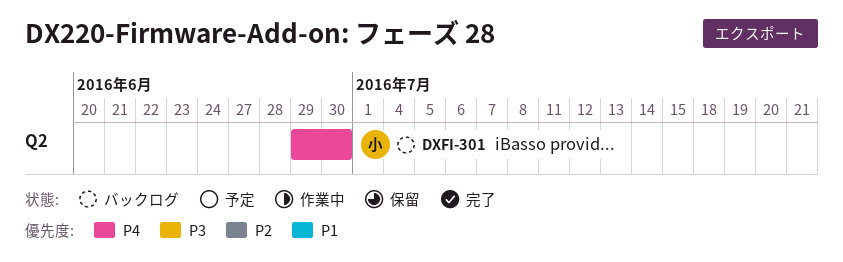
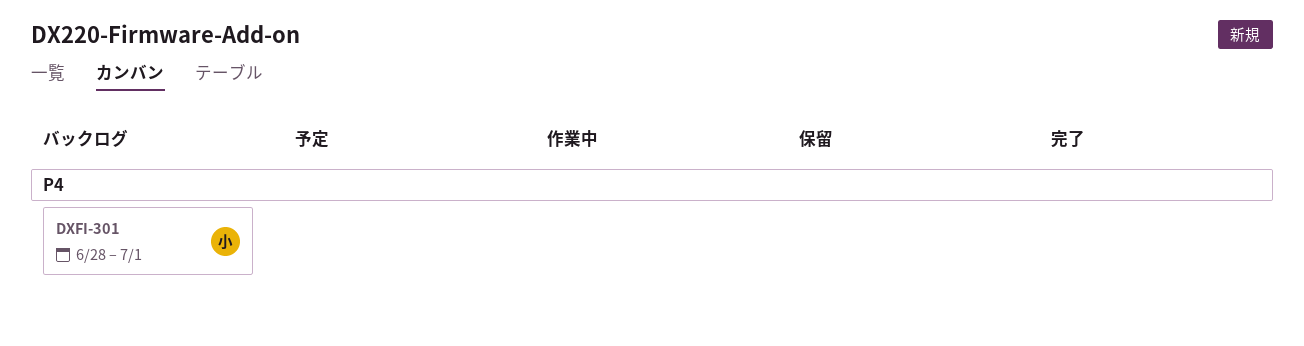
DXFI-301, start: Jun 29 -> Jun 28
DXFI-301, due: Jun 30 -> Jul 1

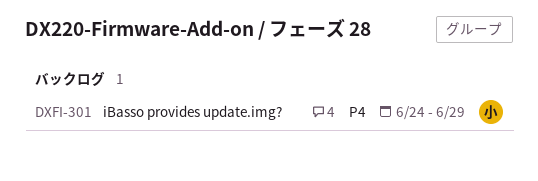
DXFI-301, start: Jun 28 -> Jun 24
DXFI-301, due: Jul 1 -> Jun 29

